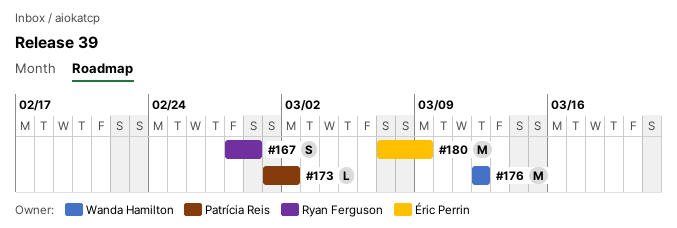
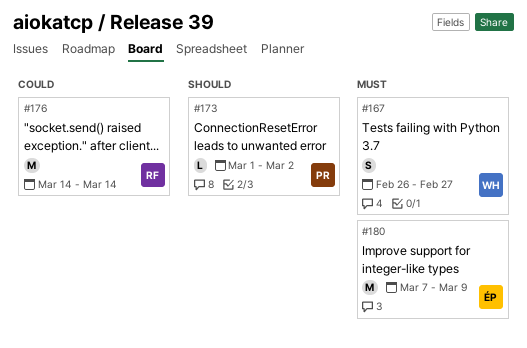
#167, owner: Ryan Ferguson -> Wanda Hamilton
#167, start: Feb 28 -> Feb 26
#167, due: Feb 29 -> Feb 27
#176, owner: Wanda Hamilton -> Ryan Ferguson
#176, start: Mar 12 -> Mar 14
#176, due: Mar 12 -> Mar 14

